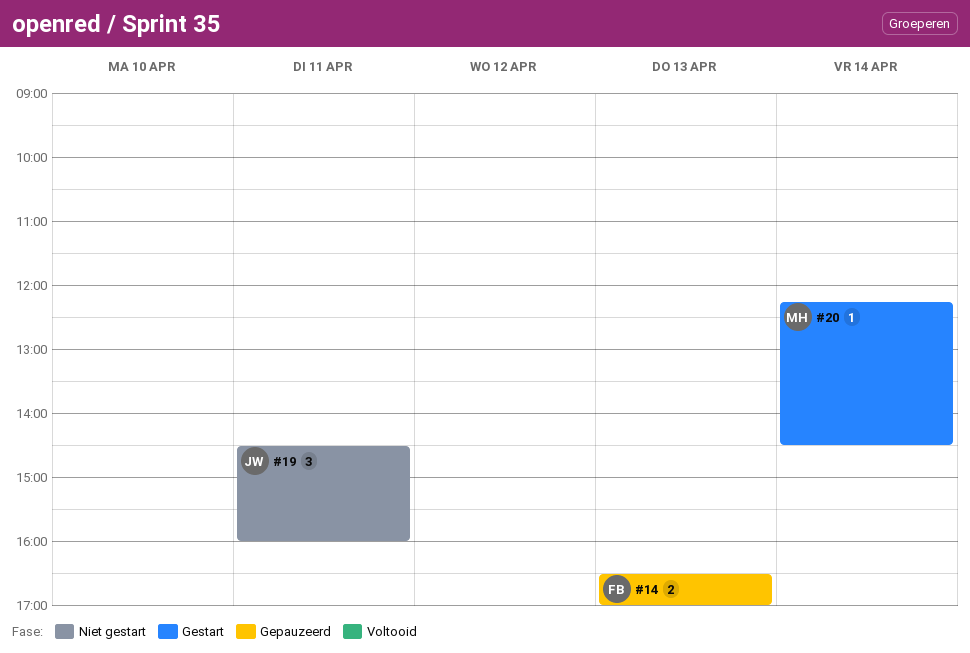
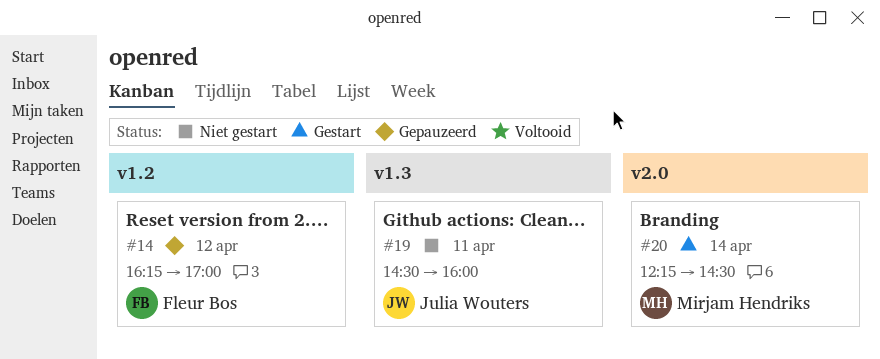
#14, day: Apr 13 -> Apr 12
#14, begins: 16:30 -> 16:15

